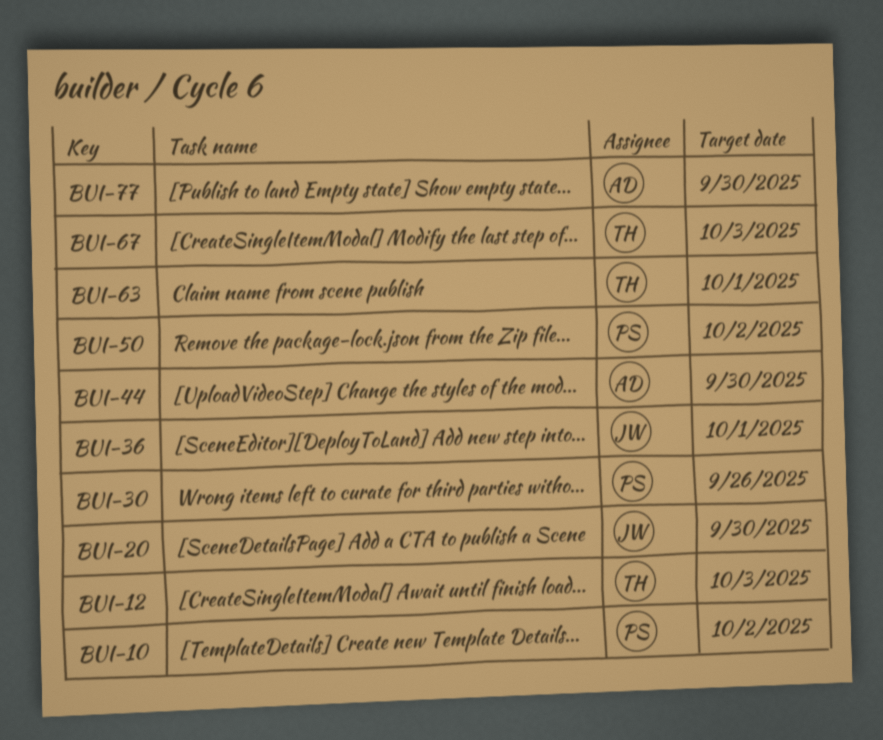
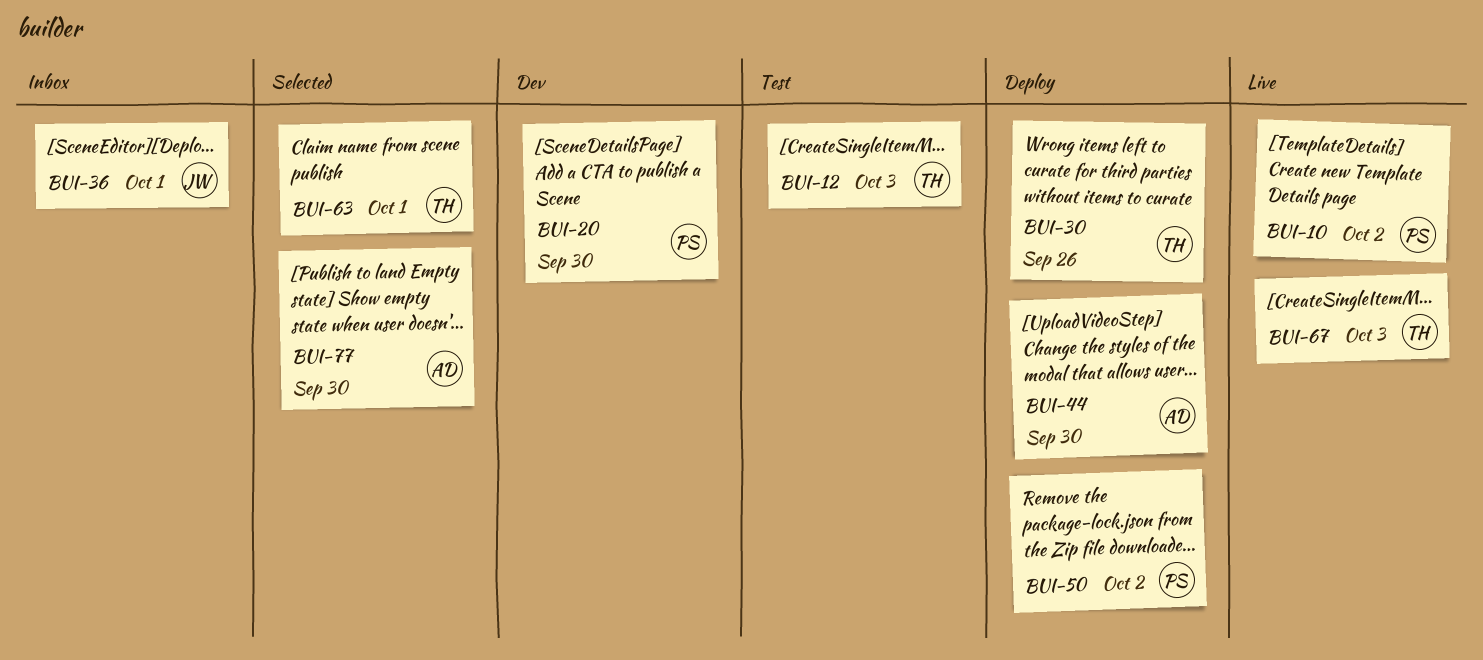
BUI-20, owner: JW -> PS
BUI-30, owner: PS -> TH

